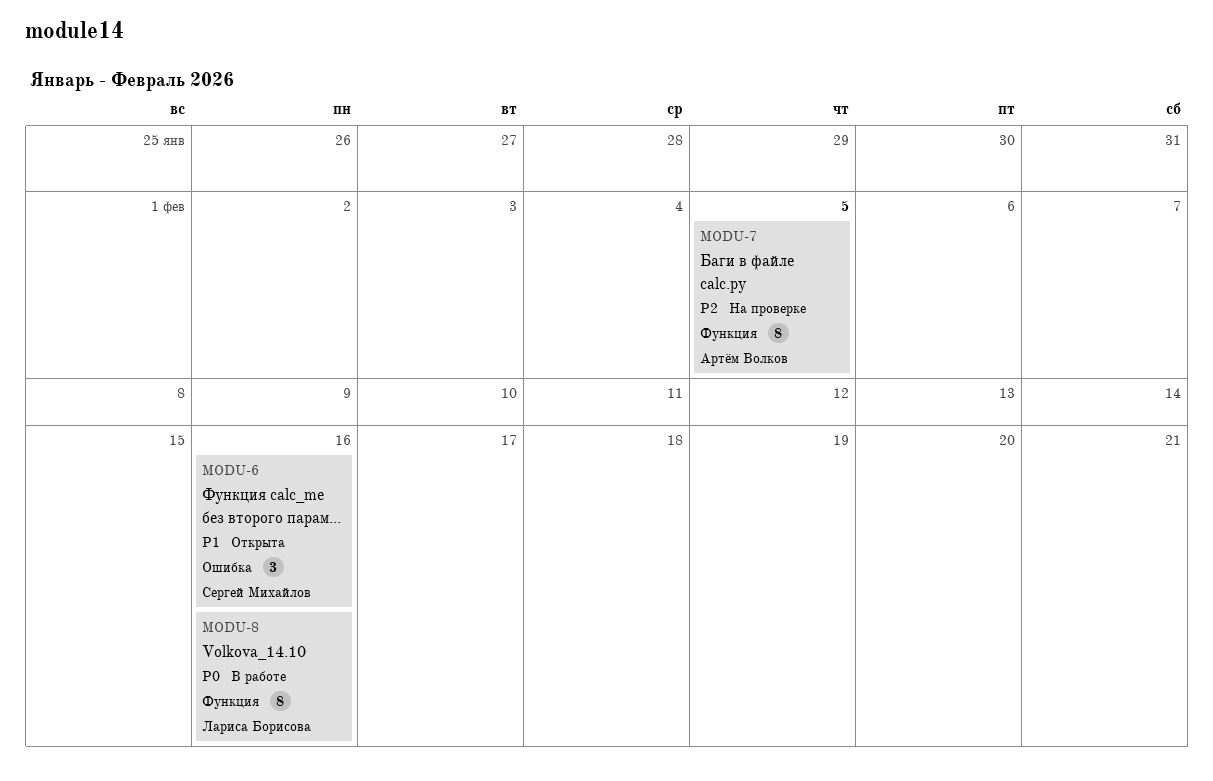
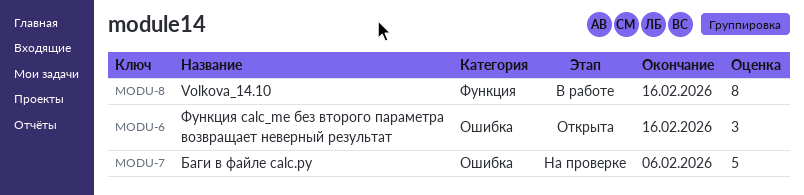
MODU-7, label: Функция -> Ошибка
MODU-7, estimate: 8 -> 5
MODU-7, due: Feb 5 -> Feb 6

